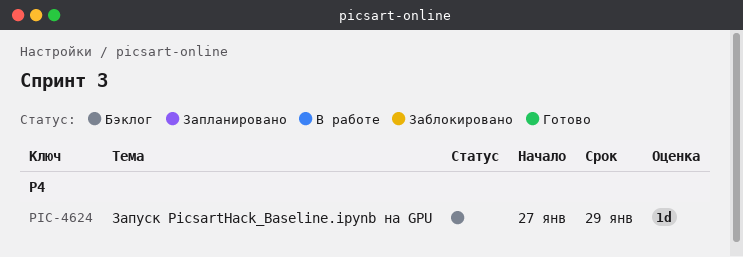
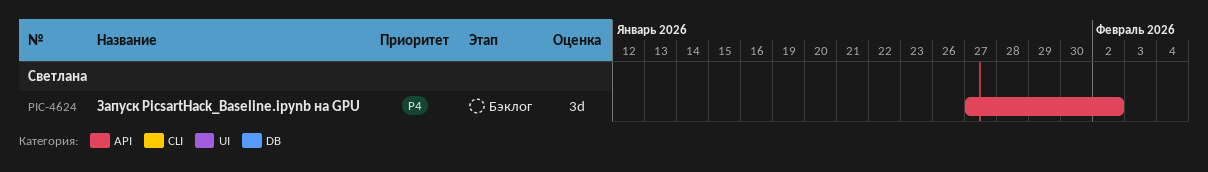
PIC-4624, estimate: 1d -> 3d
PIC-4624, due: Jan 29 -> Feb 2

